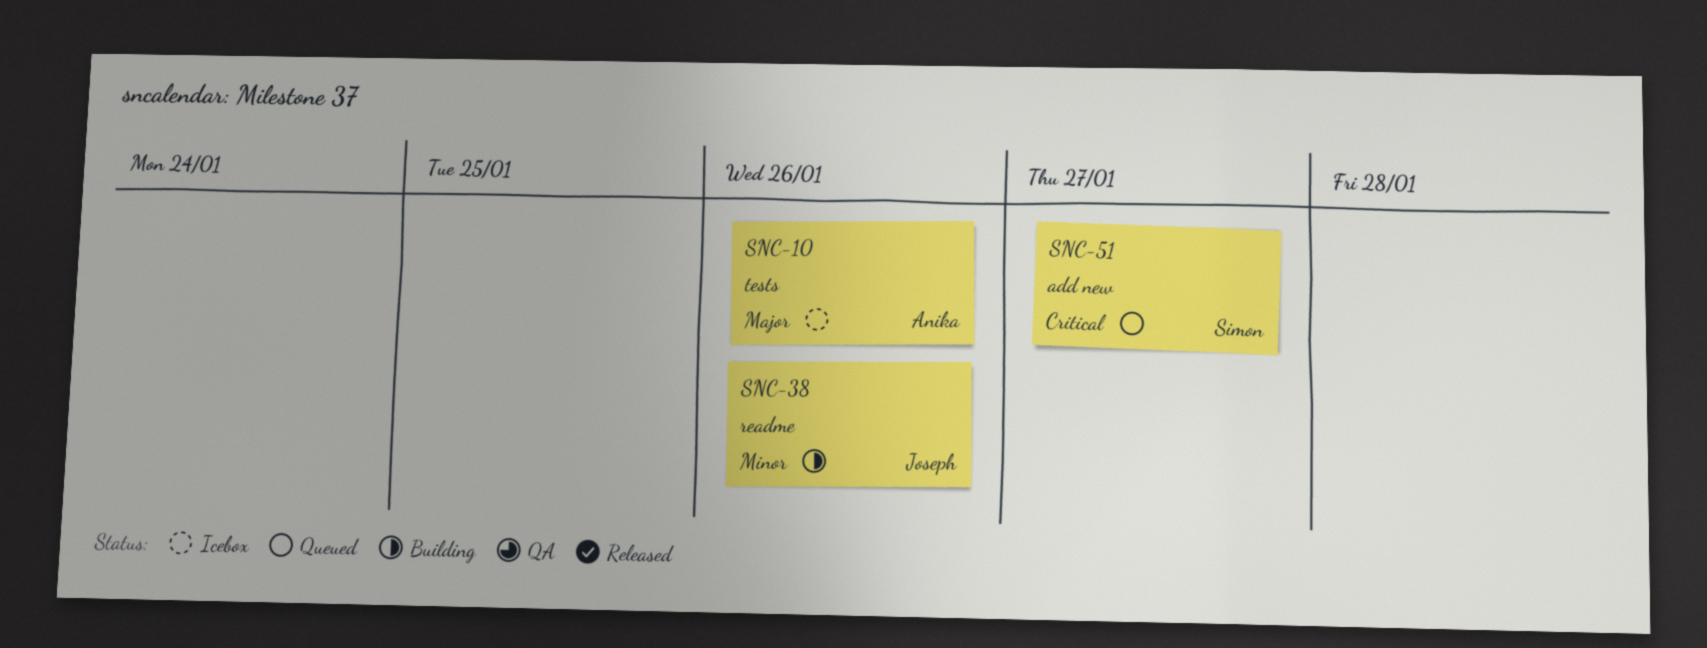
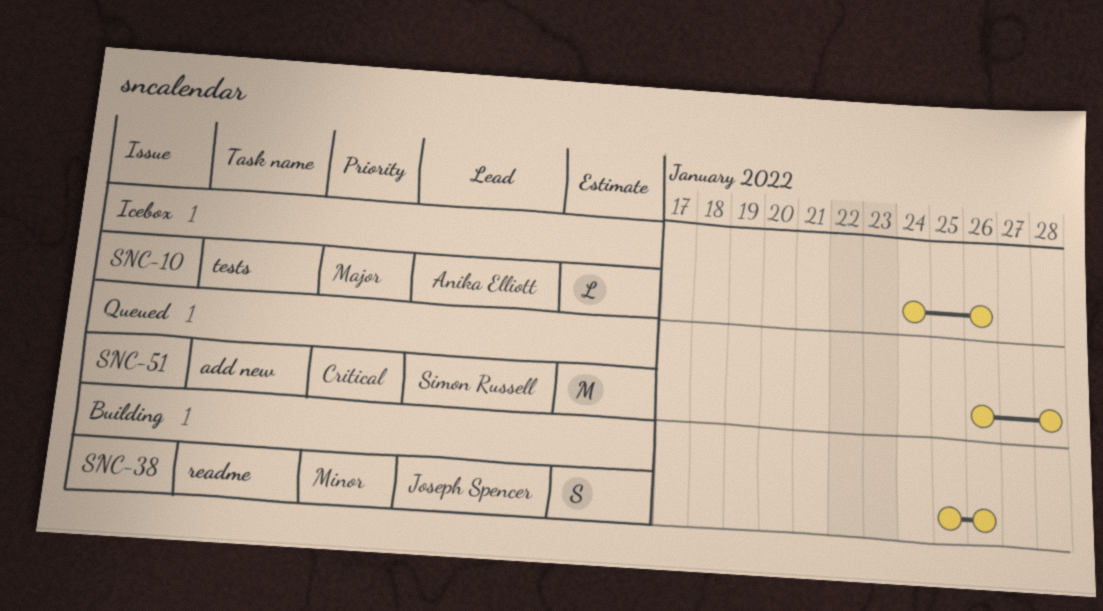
SNC-51, due: Jan 27 -> Jan 28

